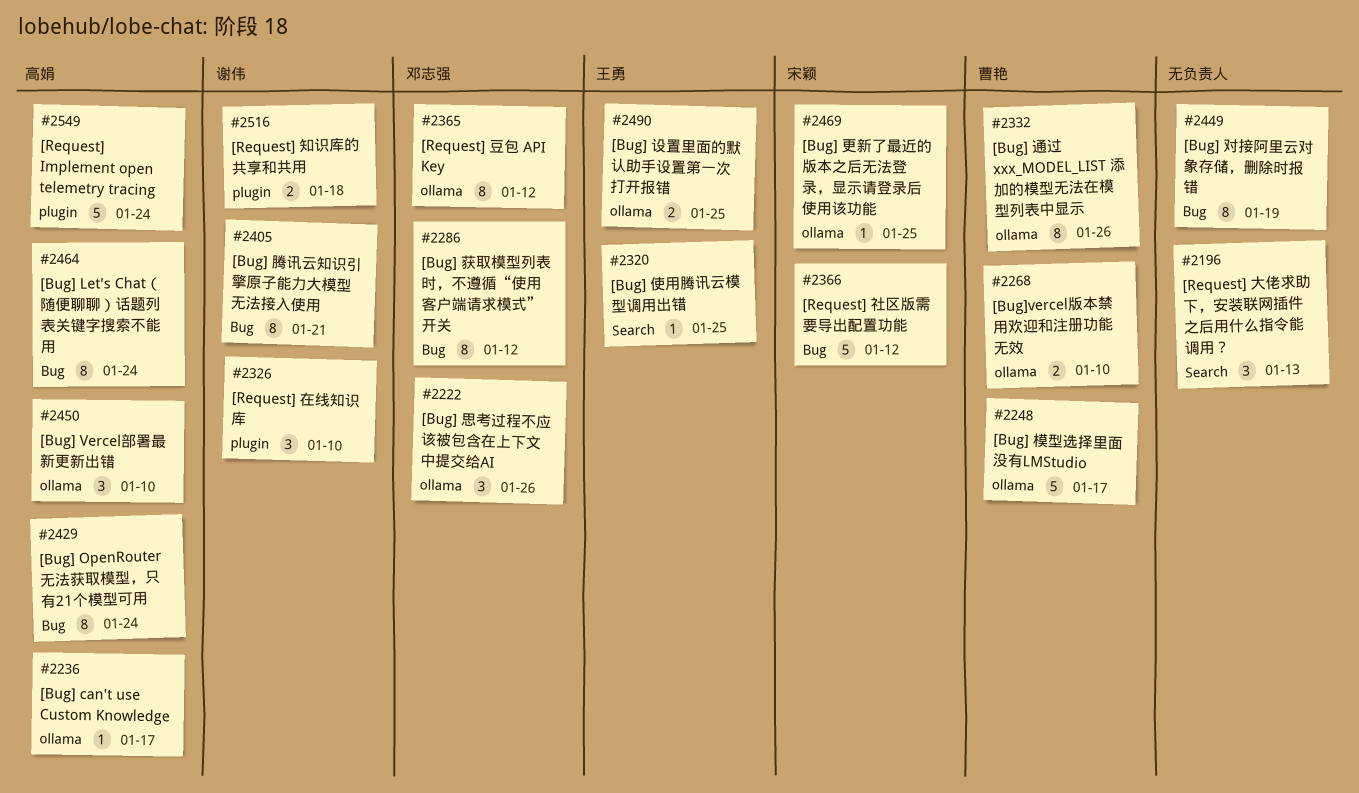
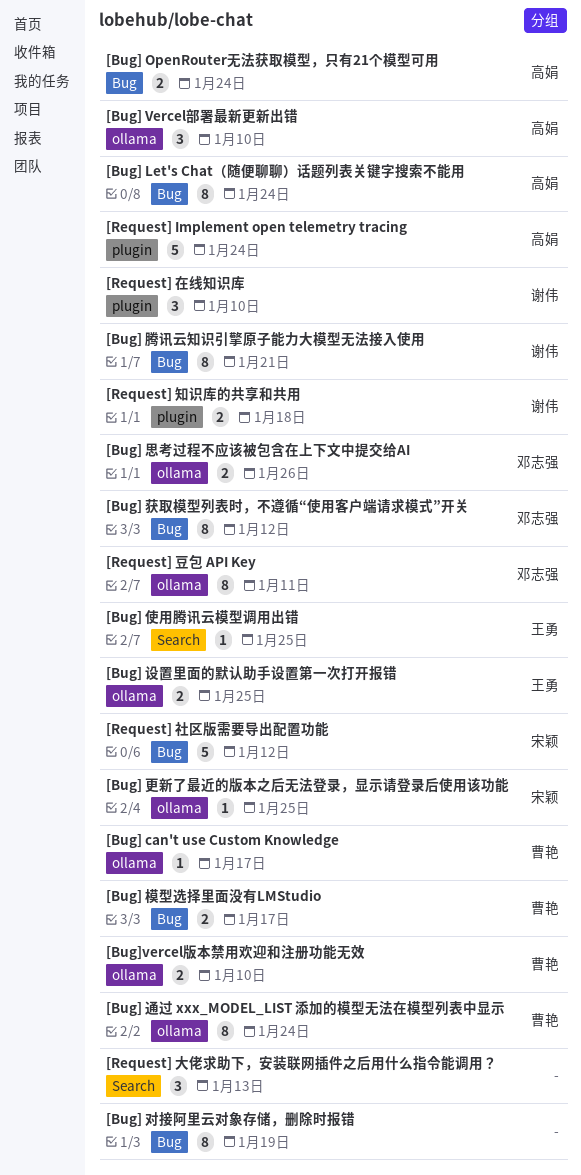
[Bug] can't use Custom Knowledge, owner: 高娟 -> 曹艳
[Bug] OpenRouter无法获取模型，只有21个模型可用, estimate: 8 -> 2
[Bug] 思考过程不应该被包含在上下文中提交给AI, estimate: 3 -> 2
[Bug] 模型选择里面没有LMStudio, label: ollama -> Bug
[Bug] 模型选择里面没有LMStudio, estimate: 5 -> 2
[Bug] 通过 xxx_MODEL_LIST 添加的模型无法在模型列表中显示, due: Jan 26 -> Jan 24
[Request] 豆包 API Key, due: Jan 12 -> Jan 11

